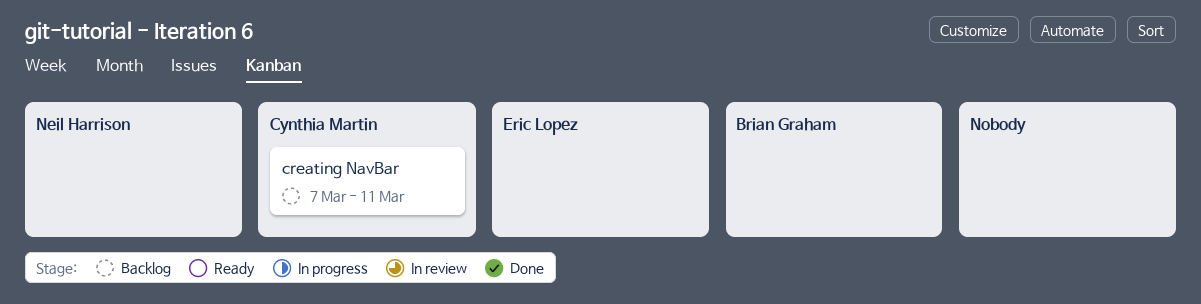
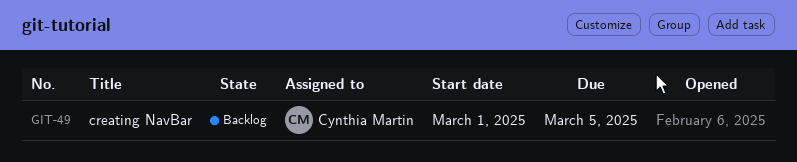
creating NavBar, start: Mar 7 -> Mar 1
creating NavBar, due: Mar 11 -> Mar 5

